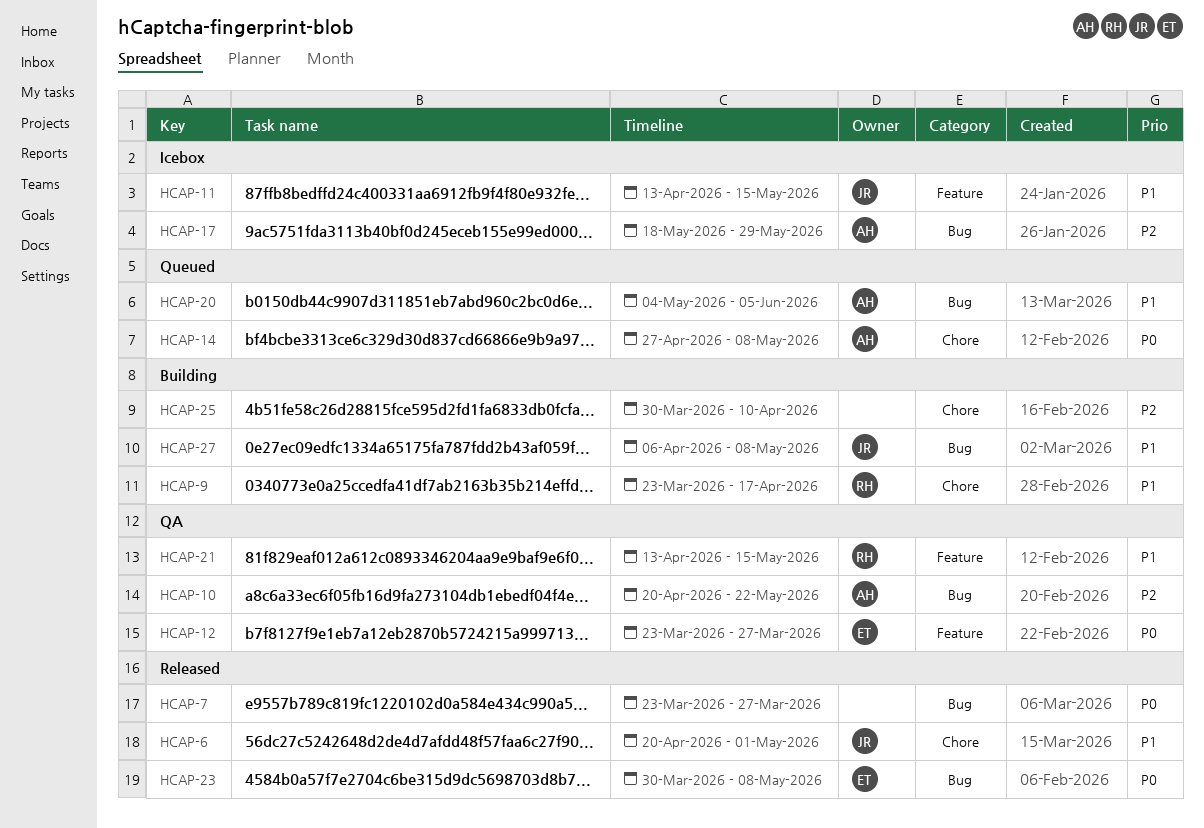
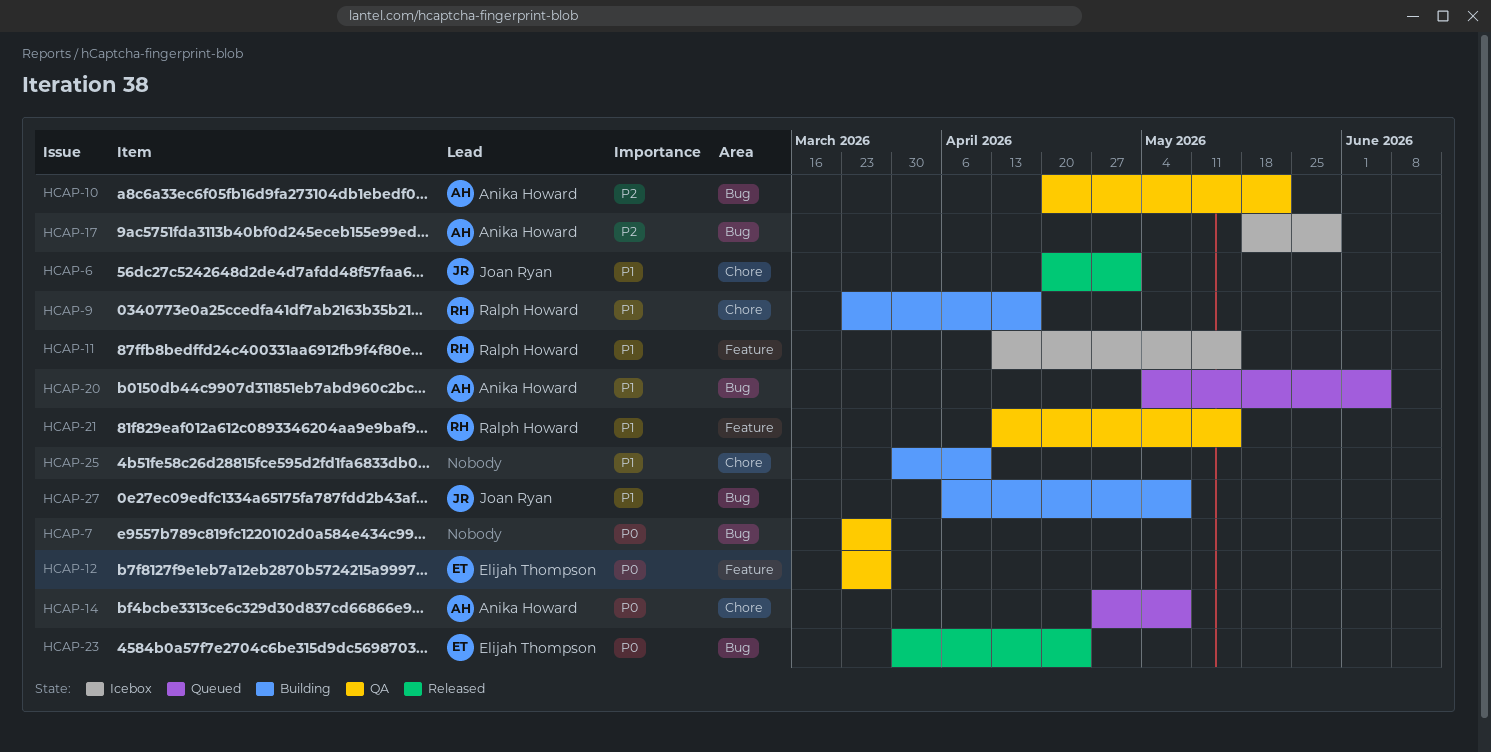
HCAP-7, status: Released -> QA
HCAP-11, owner: Joan Ryan -> Ralph Howard
HCAP-23, due: May 8 -> Apr 24
HCAP-25, priority: P2 -> P1

